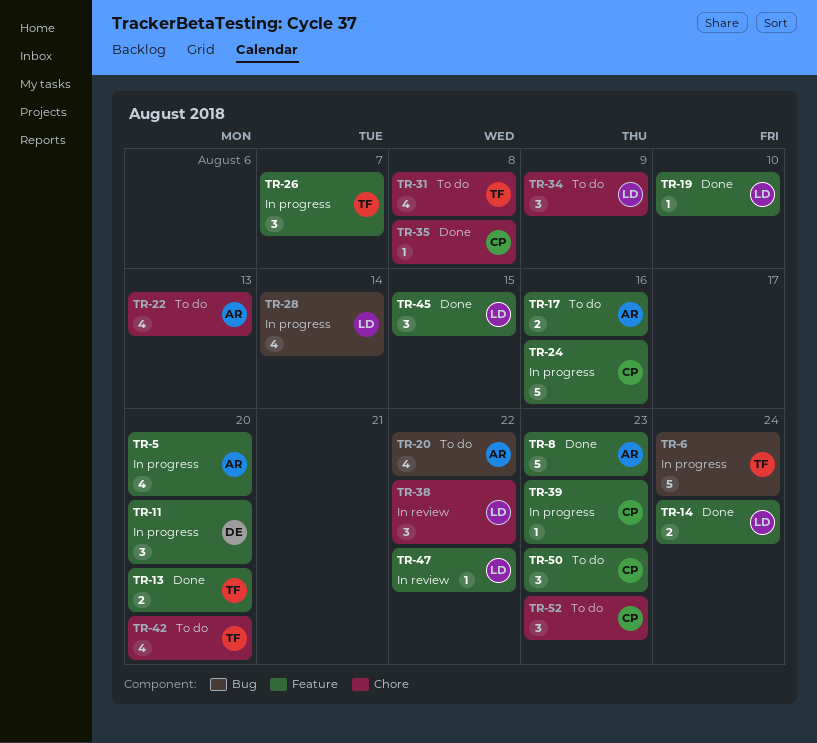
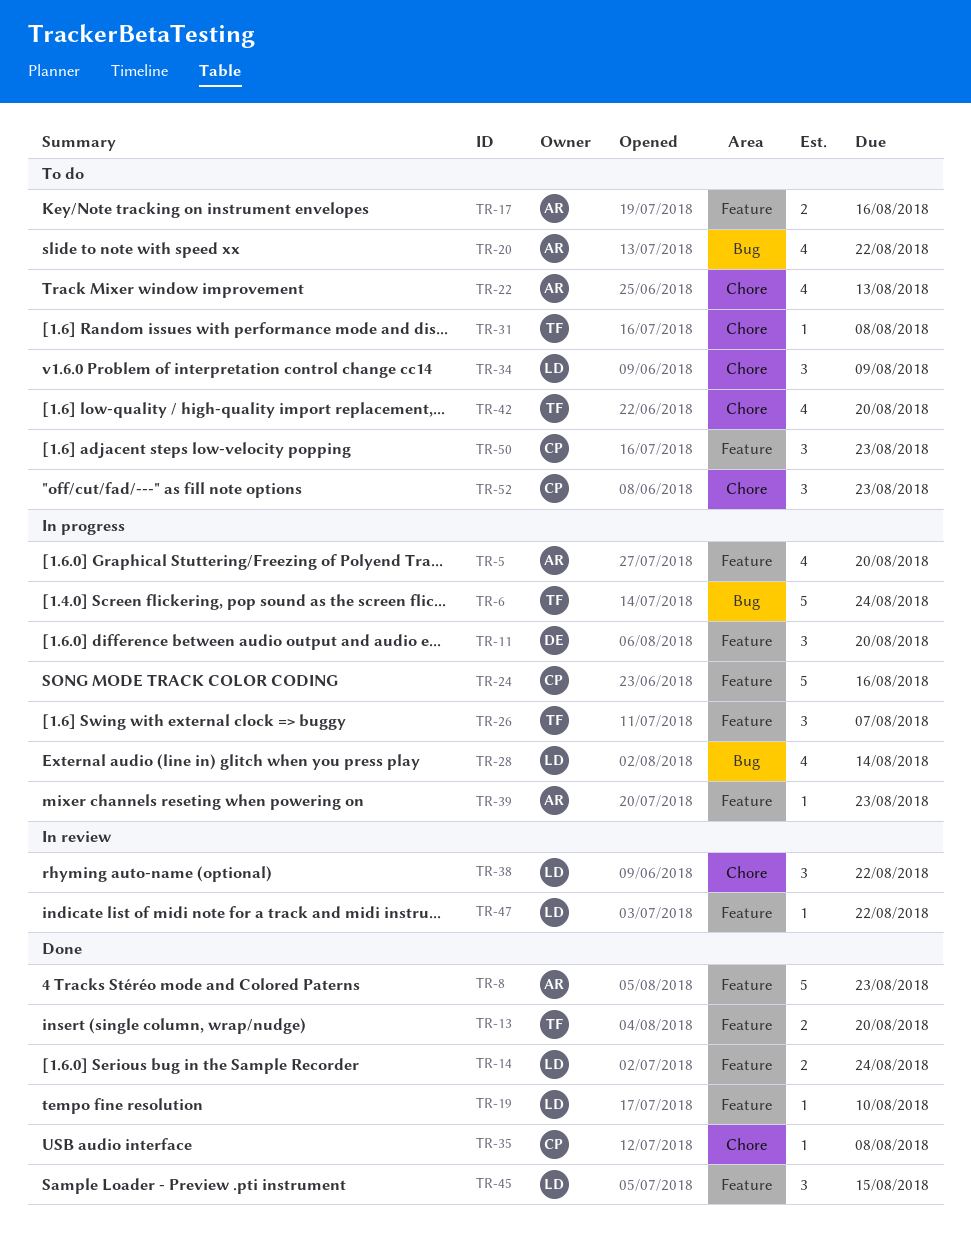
TR-31, estimate: 4 -> 1
TR-39, owner: CP -> AR

